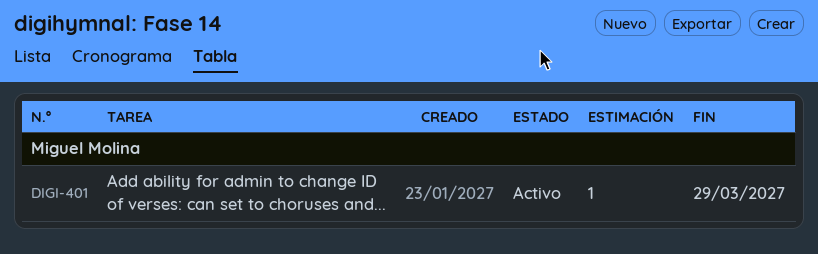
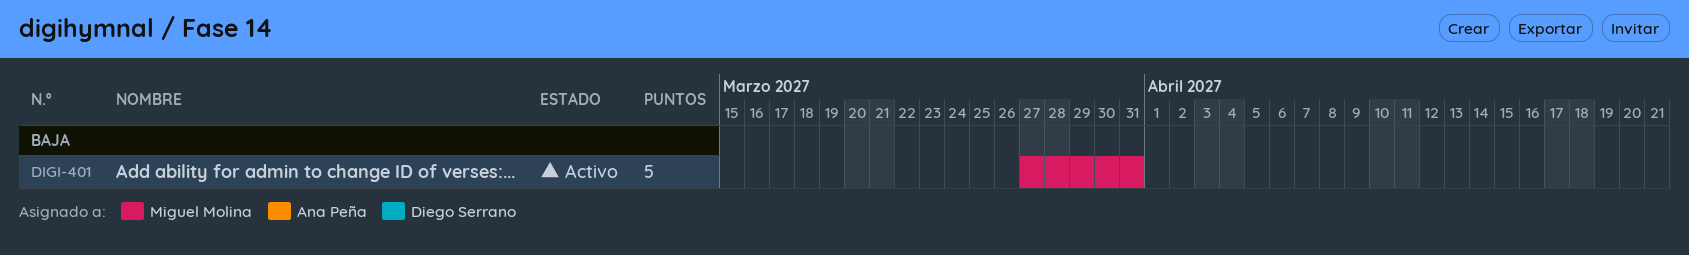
DIGI-401, estimate: 1 -> 5
DIGI-401, due: Mar 29 -> Mar 31

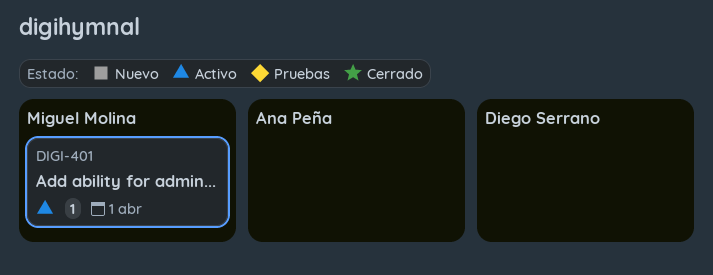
DIGI-401, estimate: 5 -> 1
DIGI-401, due: Mar 31 -> Apr 1

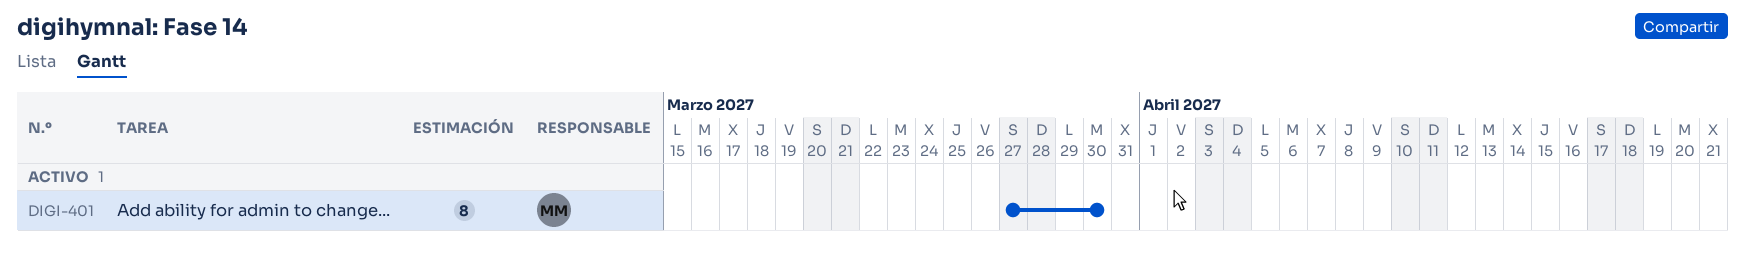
DIGI-401, estimate: 1 -> 8
DIGI-401, due: Apr 1 -> Mar 30

